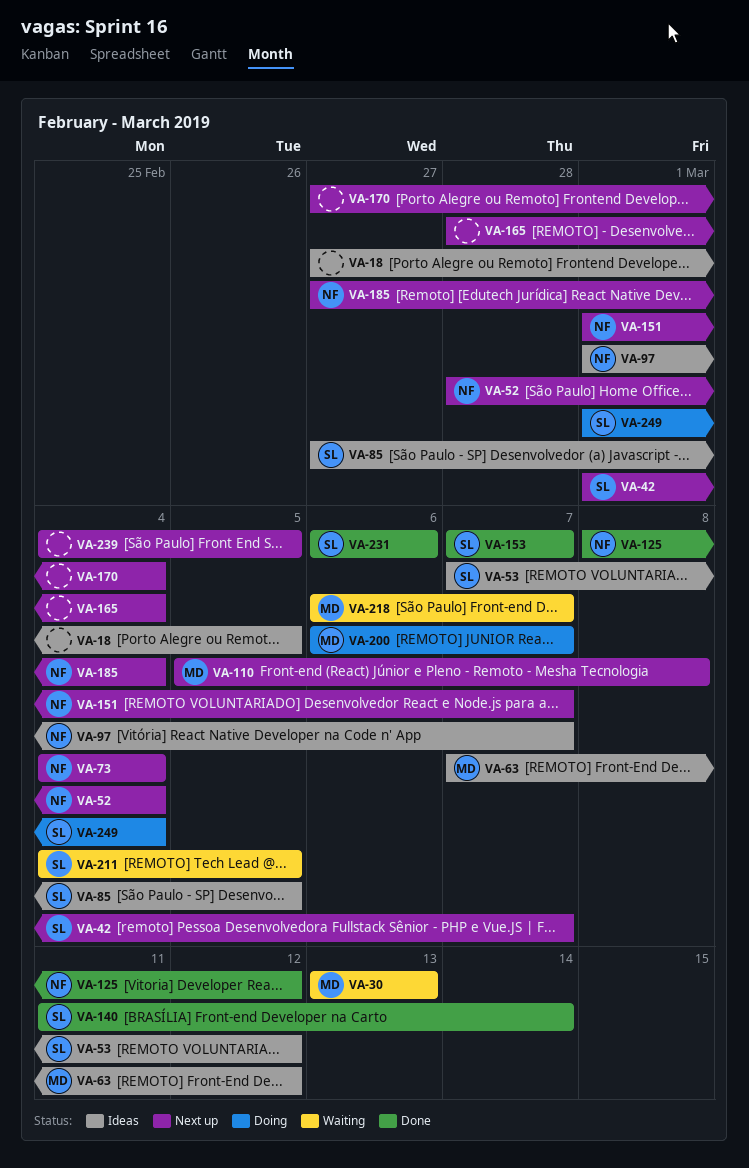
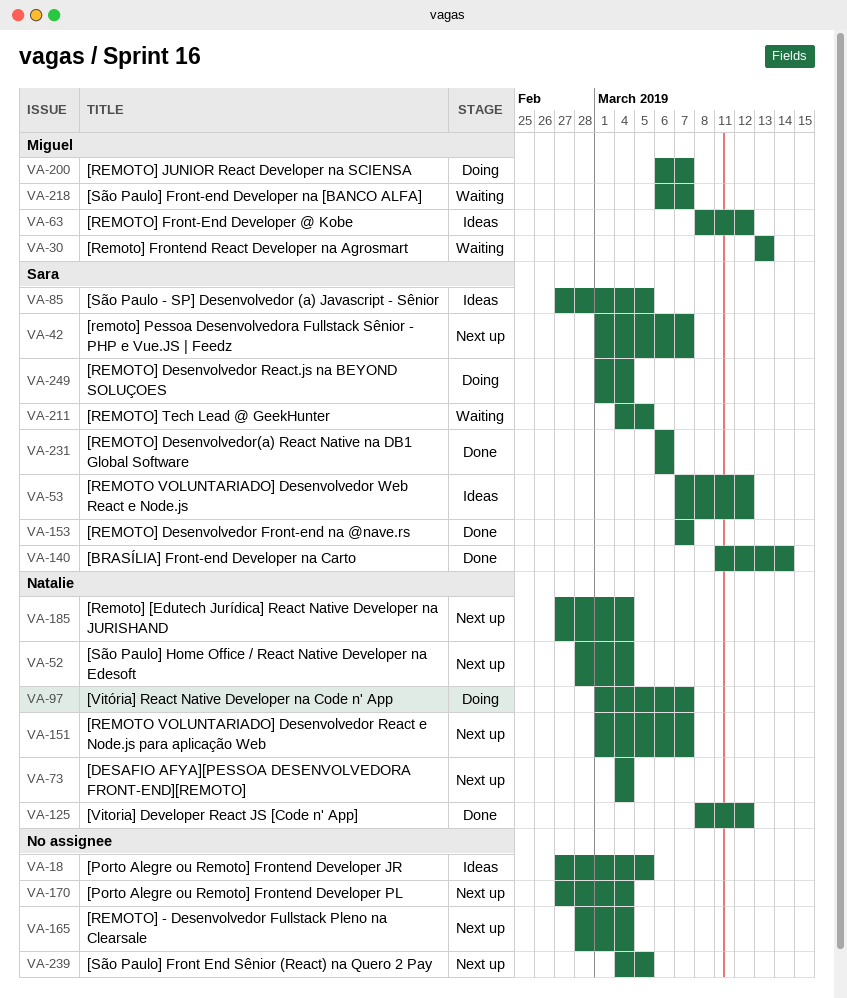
VA-63, start: Mar 7 -> Mar 8
VA-97, status: Ideas -> Doing
VA-110: present -> none

